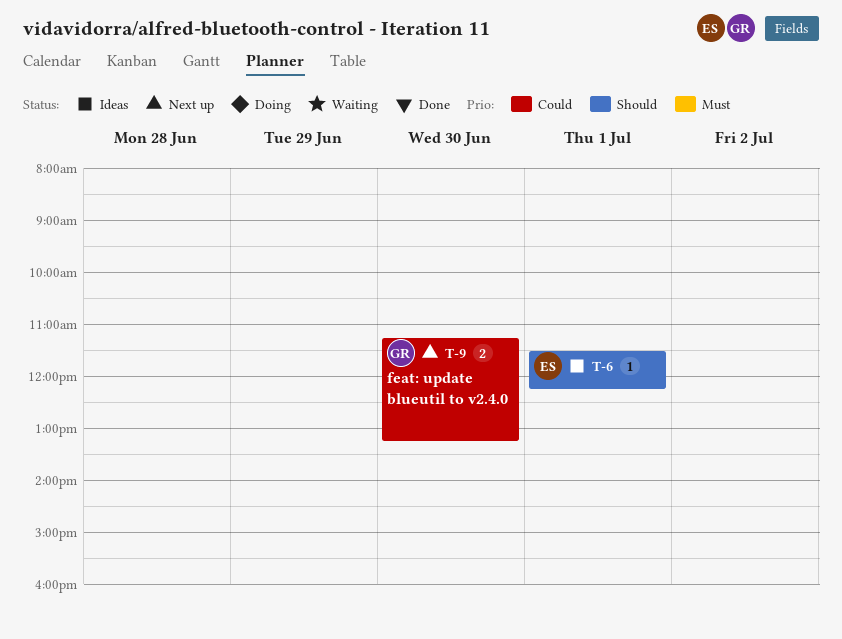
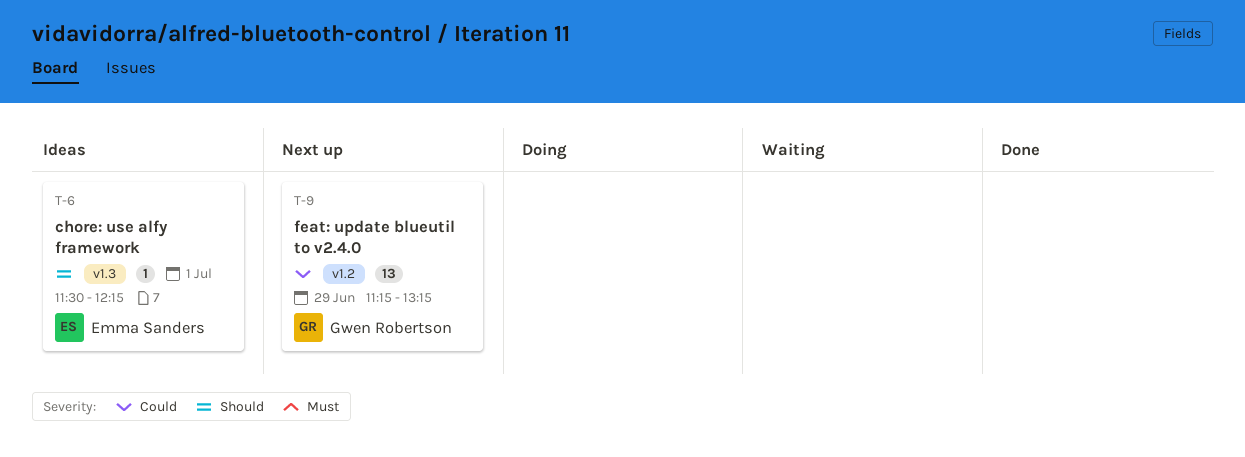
T-9, estimate: 2 -> 13
T-9, day: Jun 30 -> Jun 29

